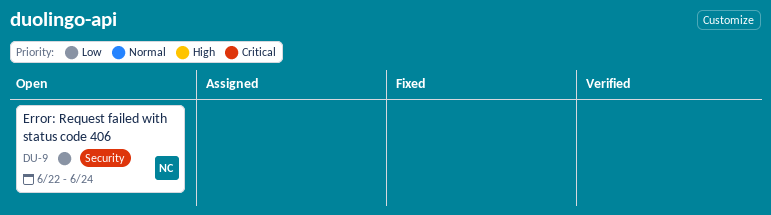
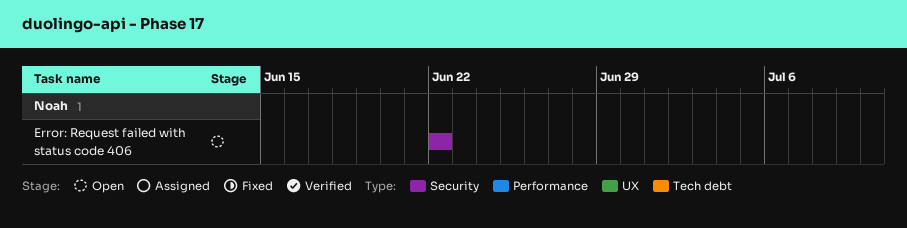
Error: Request failed with status code 406, due: Jun 24 -> Jun 22

